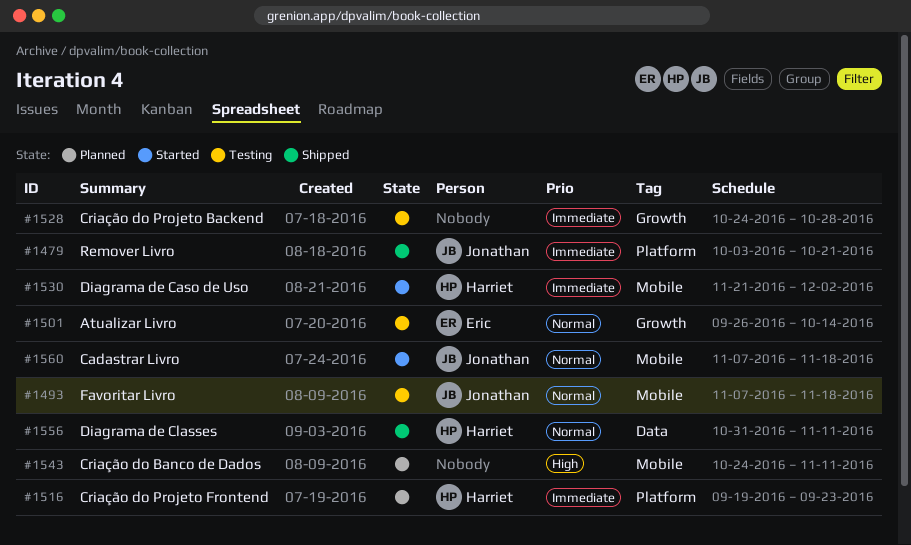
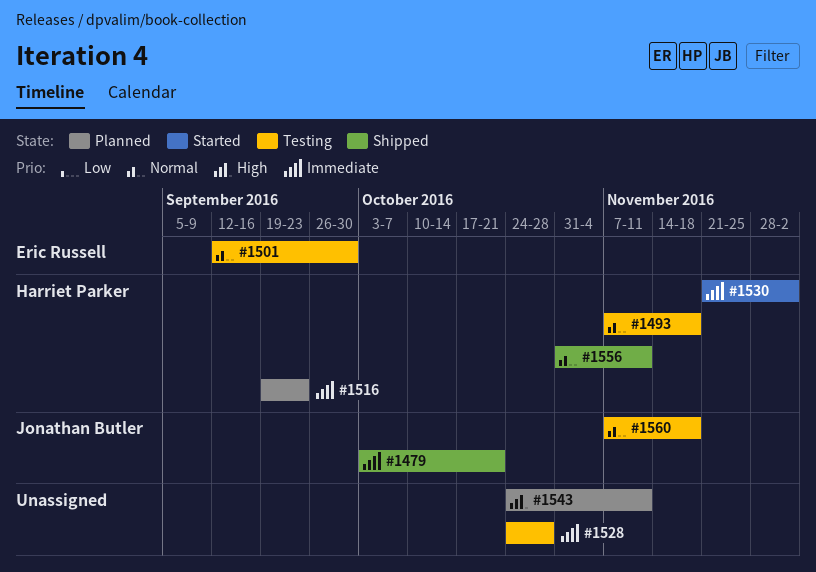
#1493, owner: Jonathan Butler -> Harriet Parker
#1501, start: Sep 26 -> Sep 12
#1501, due: Oct 14 -> Sep 30
#1560, status: Started -> Testing

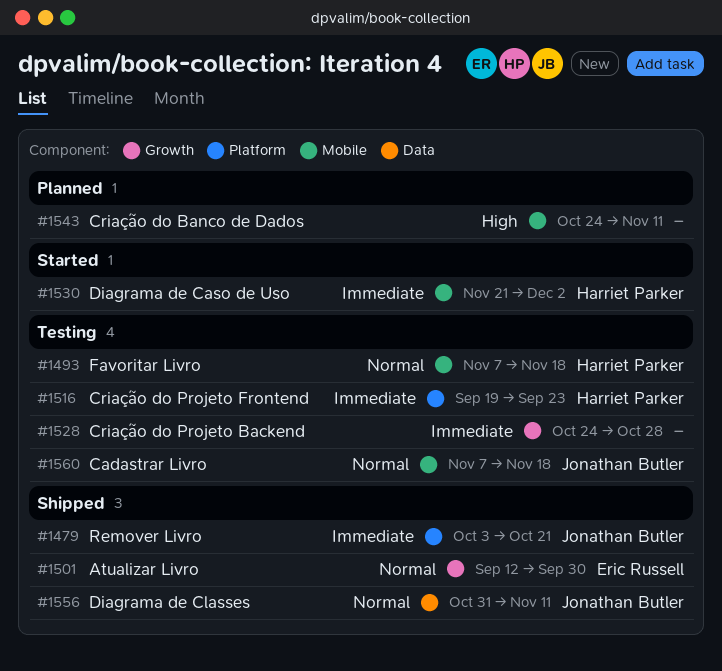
#1501, status: Testing -> Shipped
#1516, status: Planned -> Testing
#1556, owner: Harriet Parker -> Jonathan Butler

